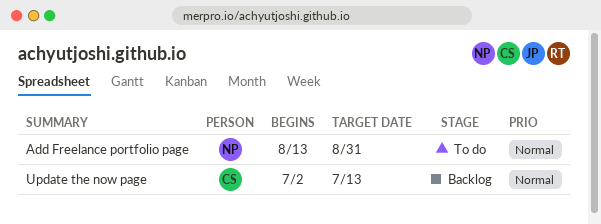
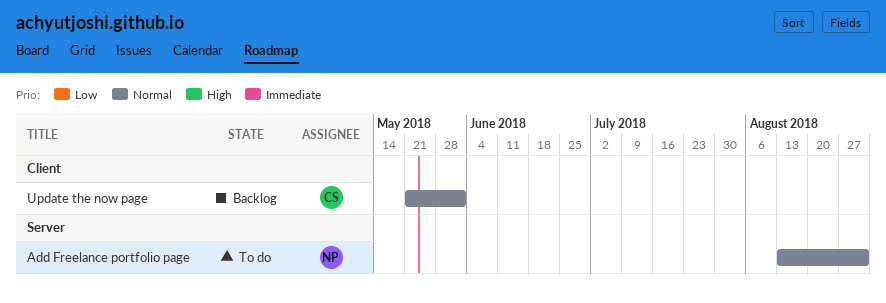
Update the now page, start: Jul 2 -> May 21
Update the now page, due: Jul 13 -> Jun 1

